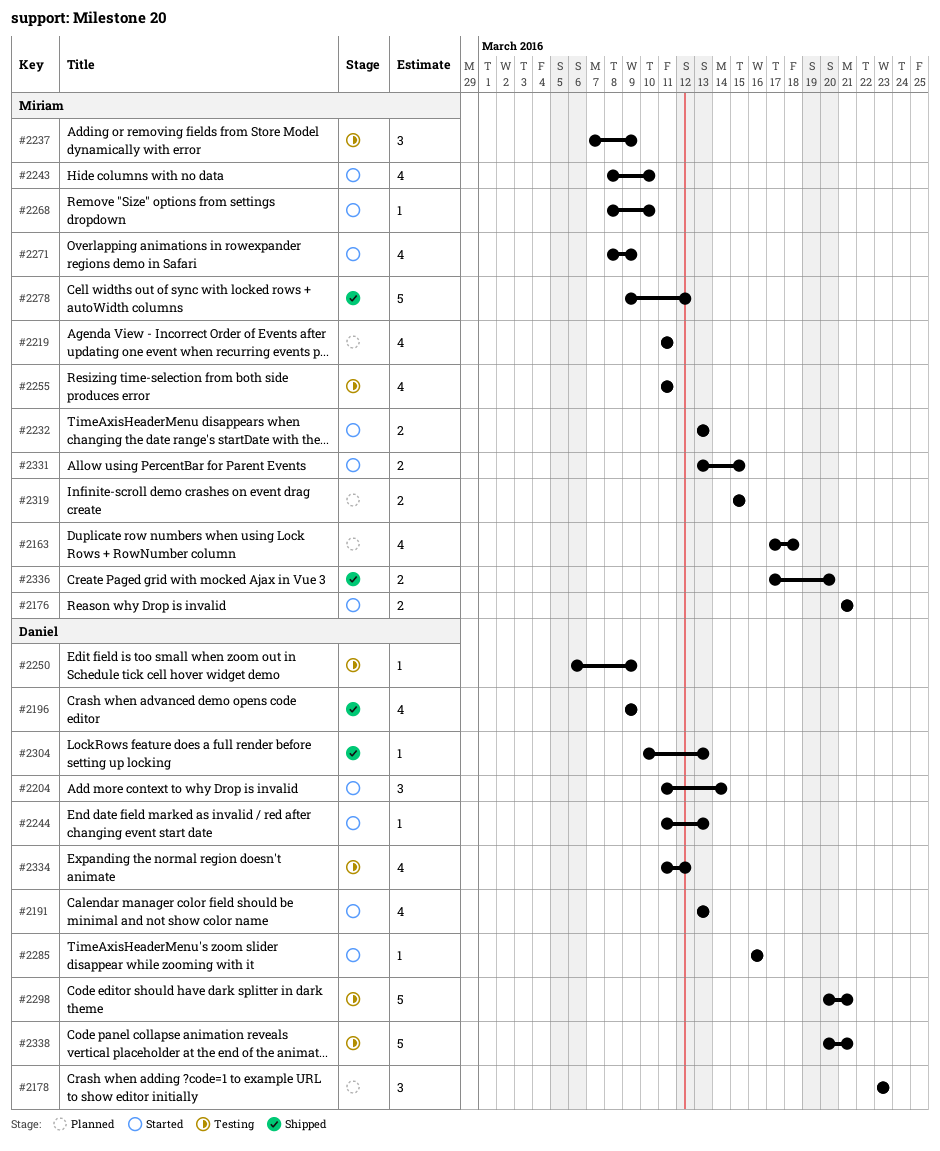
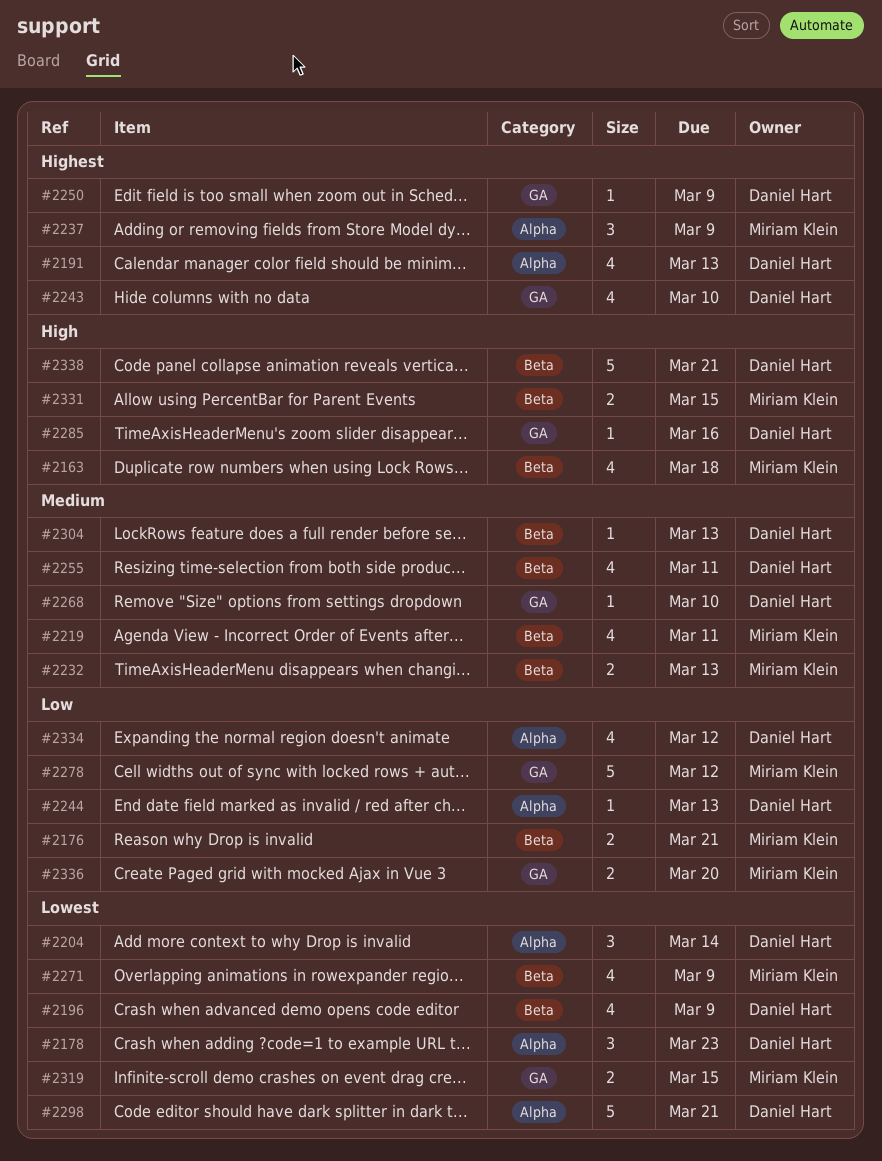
#2243, owner: Miriam Klein -> Daniel Hart
#2255, owner: Miriam Klein -> Daniel Hart
#2268, owner: Miriam Klein -> Daniel Hart

